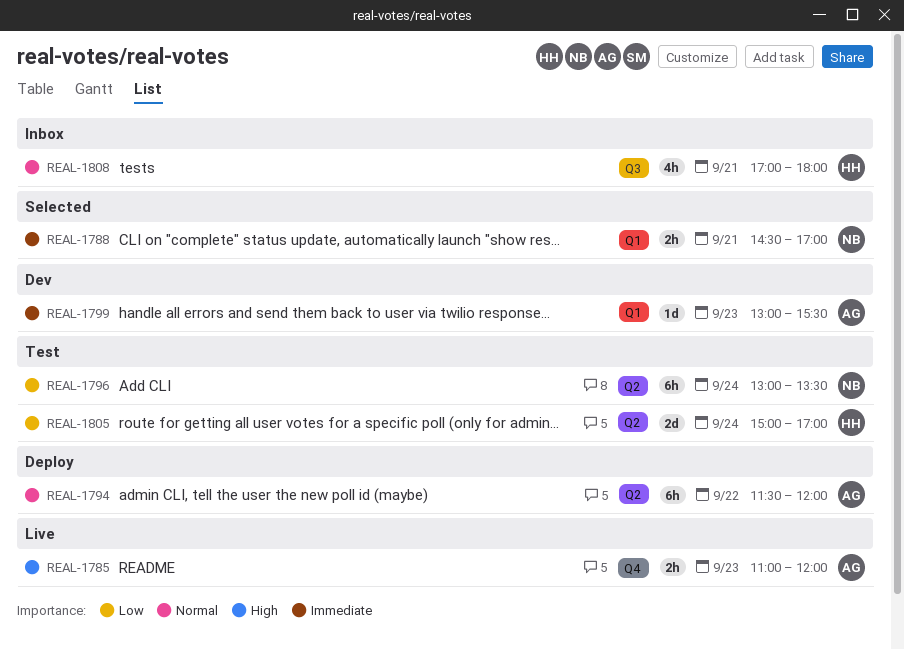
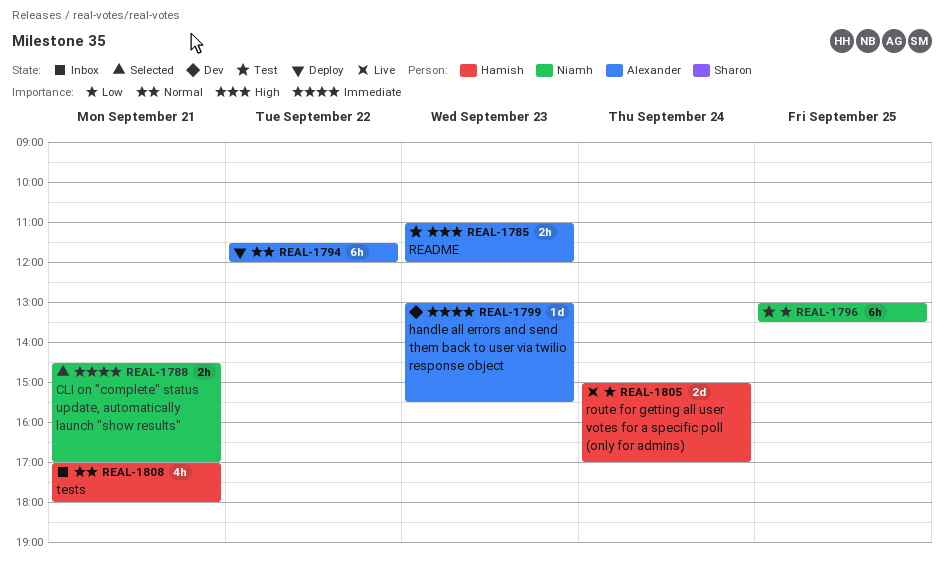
REAL-1785, status: Live -> Test
REAL-1796, day: Sep 24 -> Sep 25
REAL-1805, status: Test -> Live

